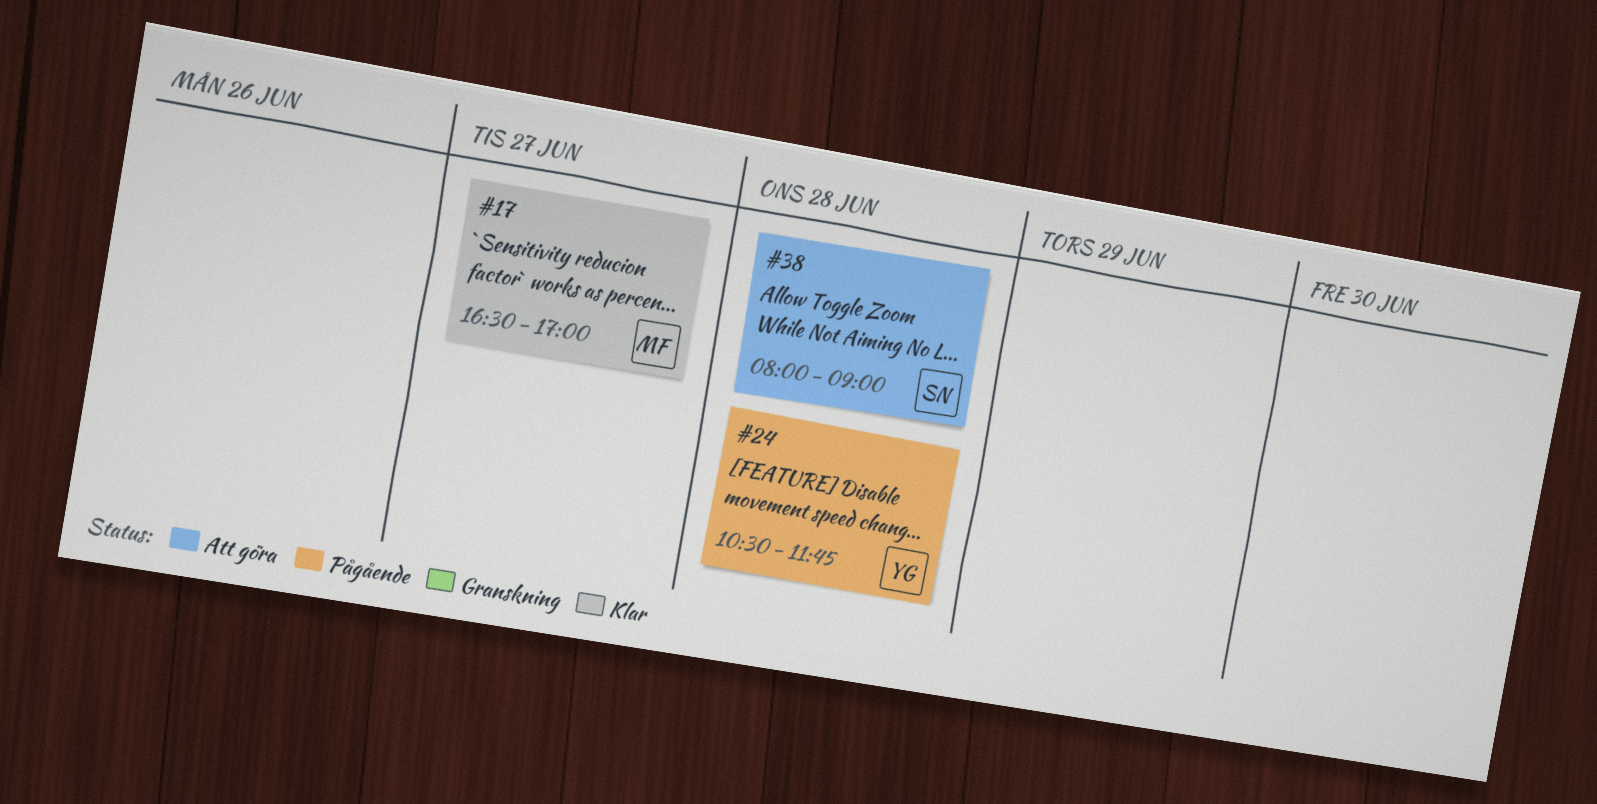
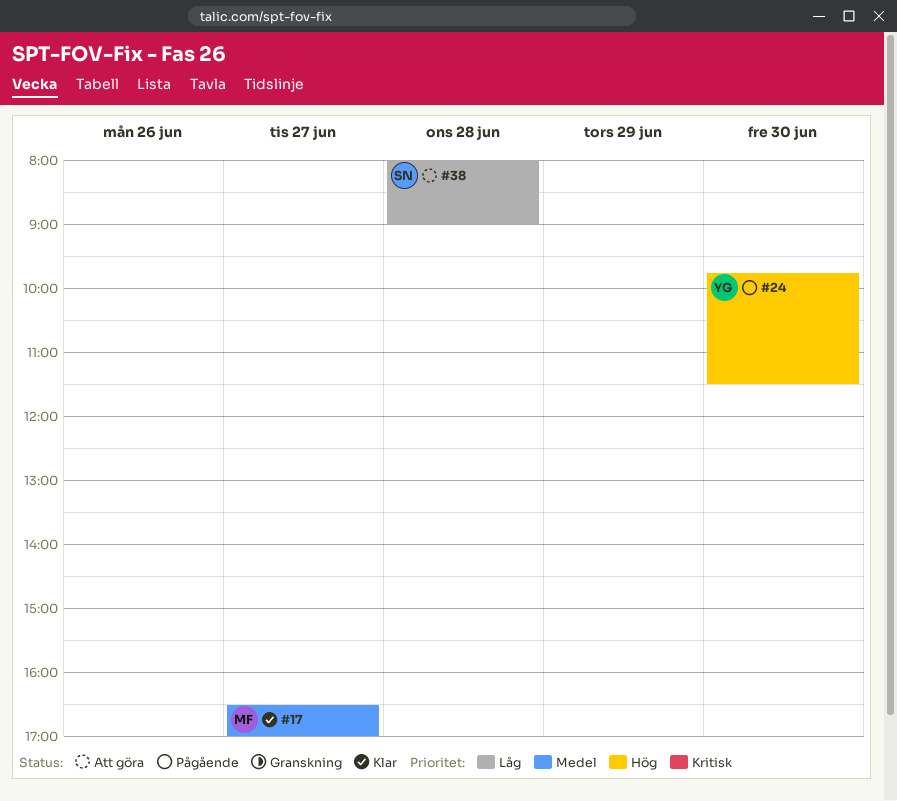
#24, day: Jun 28 -> Jun 30
#24, begins: 10:30 -> 09:45
#24, ends: 11:45 -> 11:30

